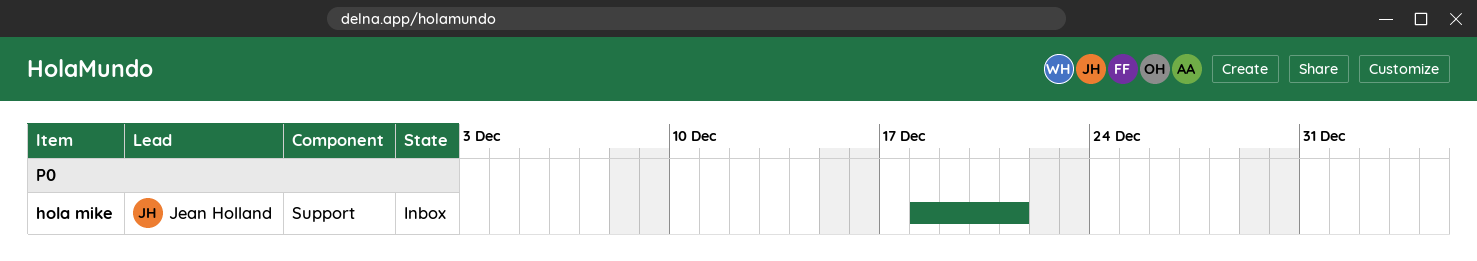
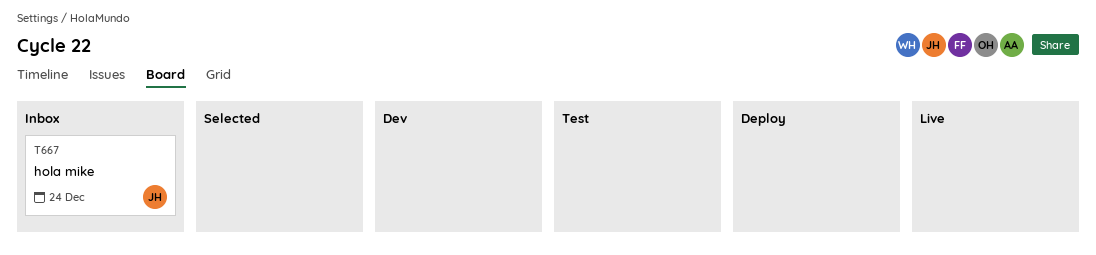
hola mike, due: Dec 21 -> Dec 24

